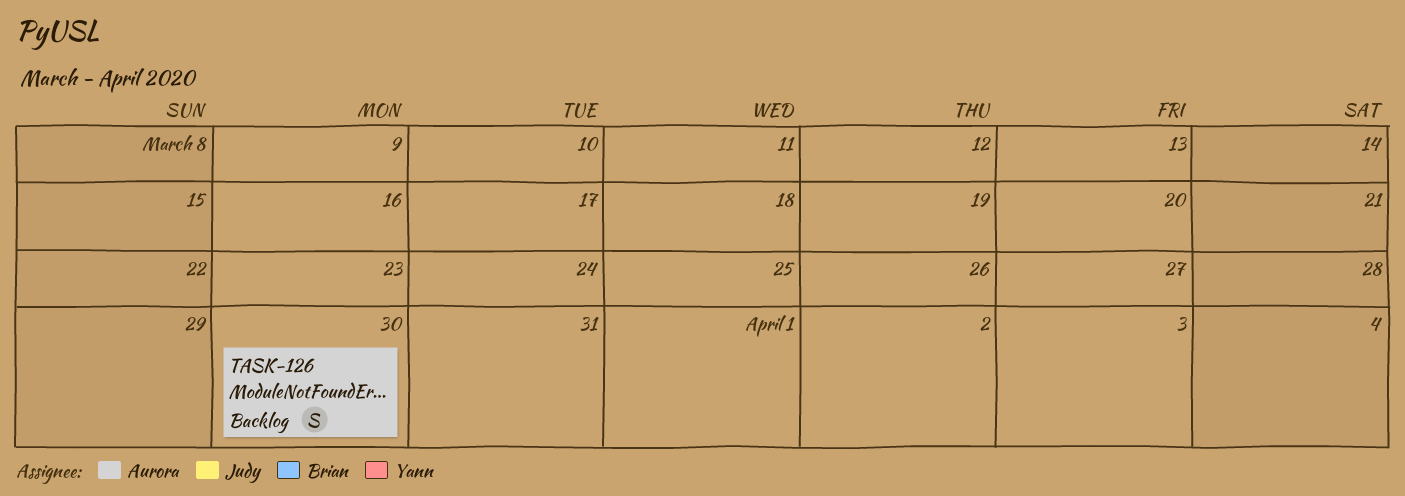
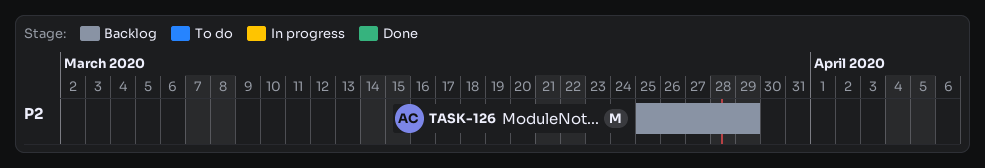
TASK-126, estimate: S -> M
TASK-126, due: Mar 30 -> Mar 29

